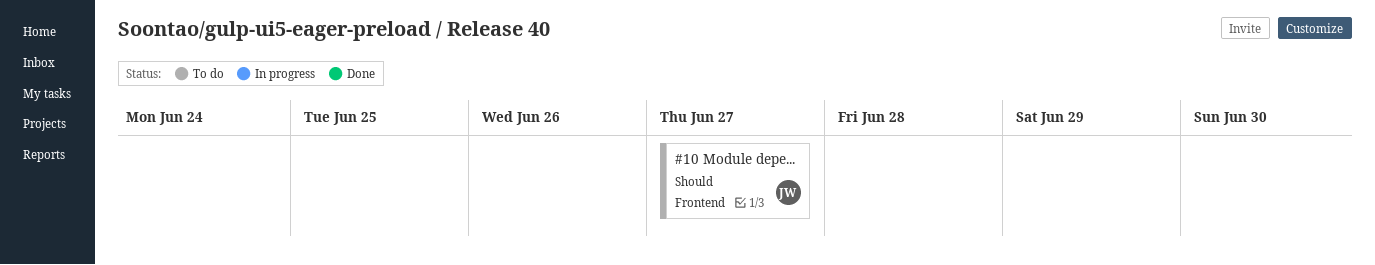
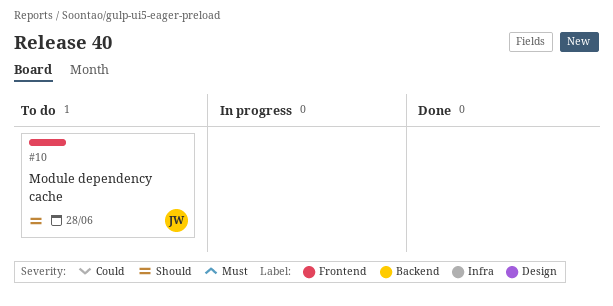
#10, due: Jun 27 -> Jun 28

